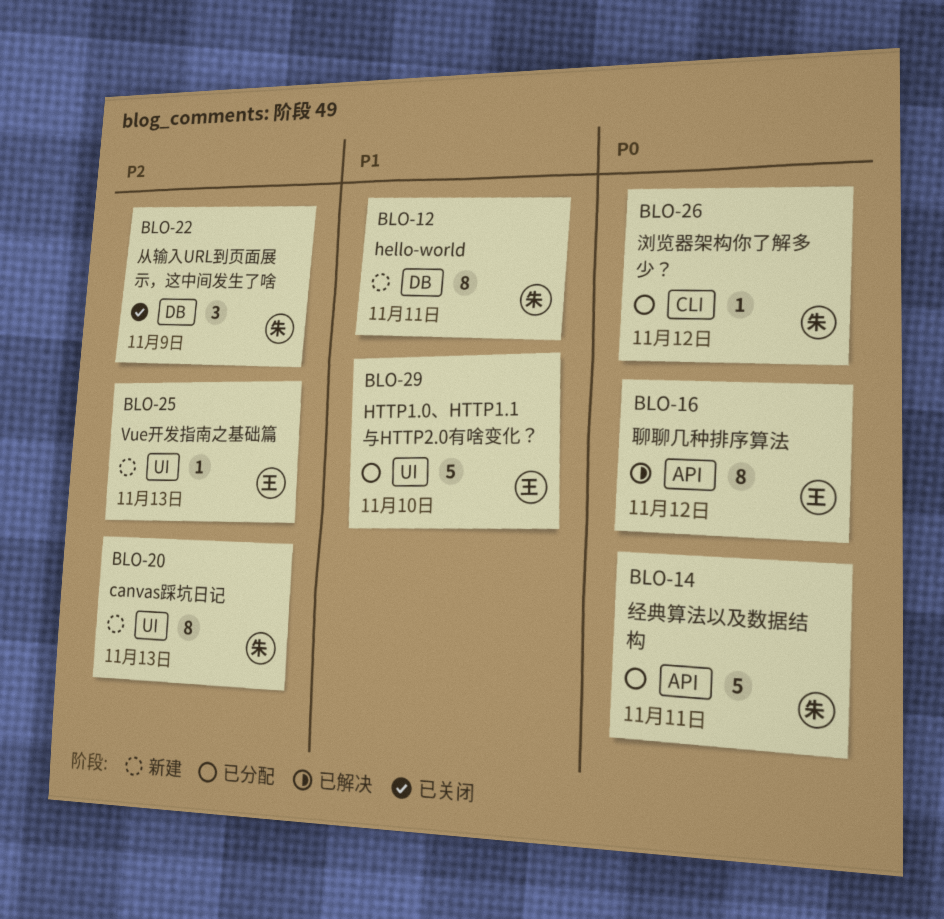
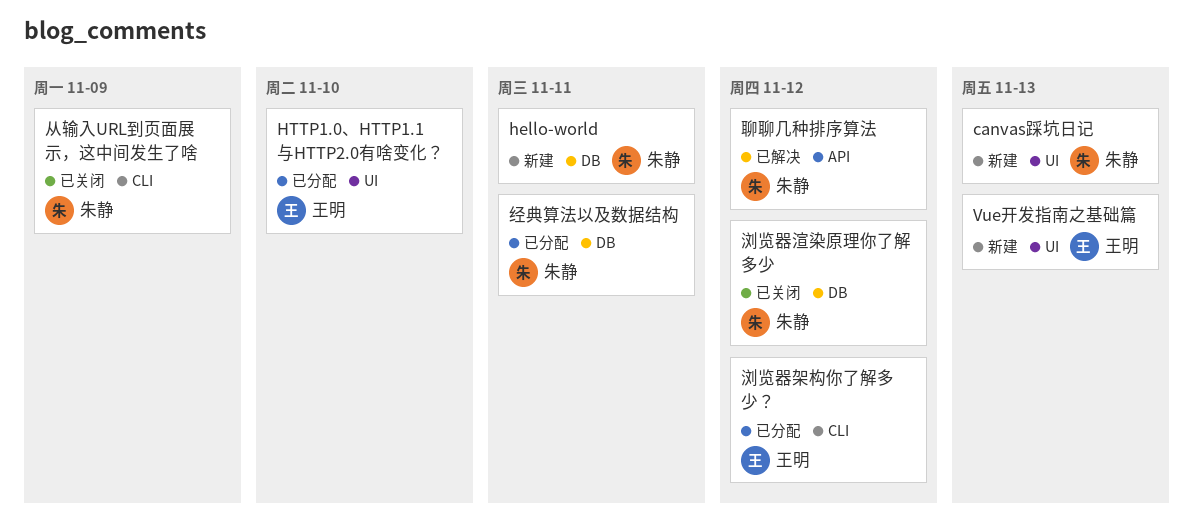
从输入URL到页面展示，这中间发生了啥, label: DB -> CLI
浏览器架构你了解多少？, owner: 朱静 -> 王明
浏览器渲染原理你了解多少: none -> present
经典算法以及数据结构, label: API -> DB
聊聊几种排序算法, owner: 王明 -> 朱静

